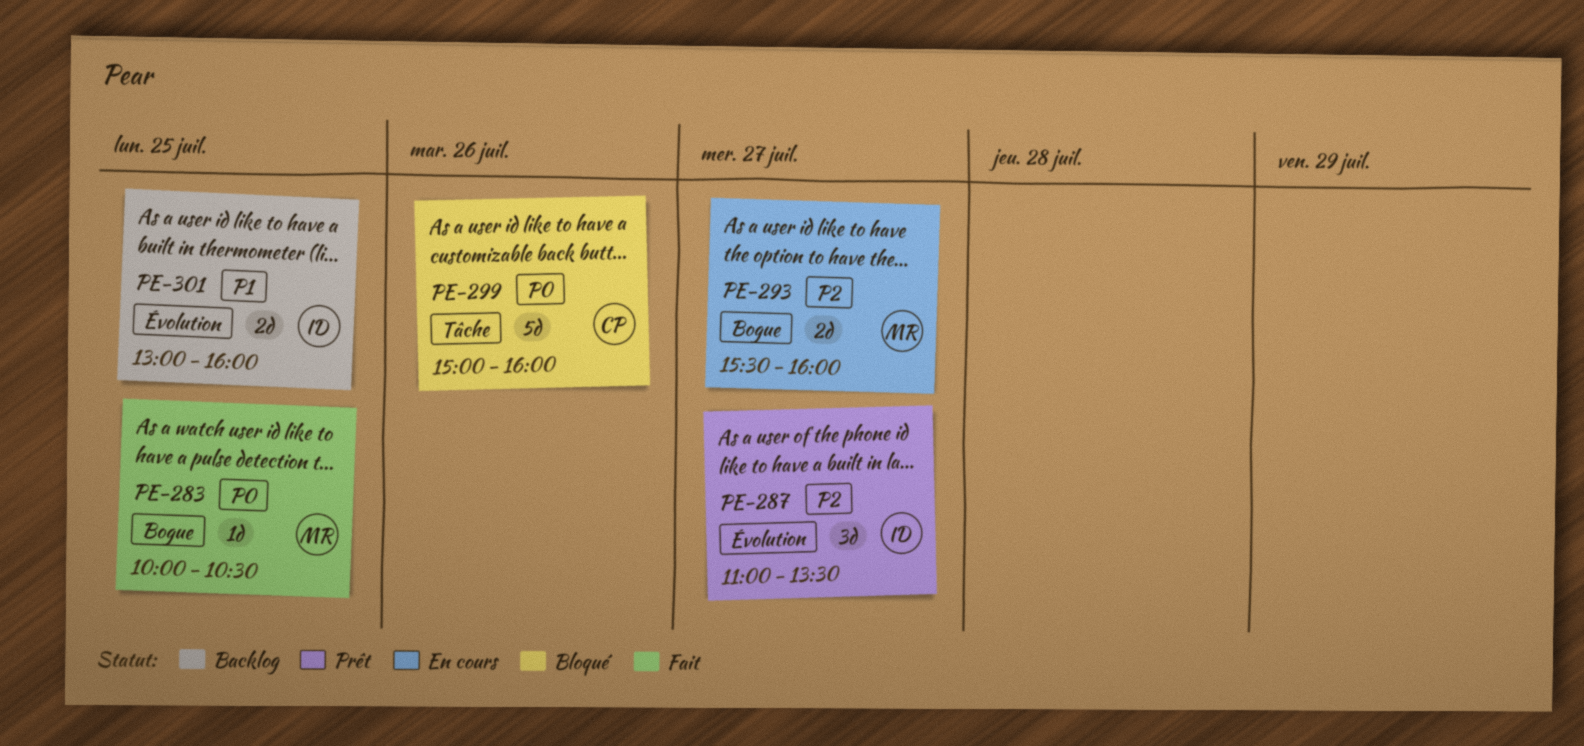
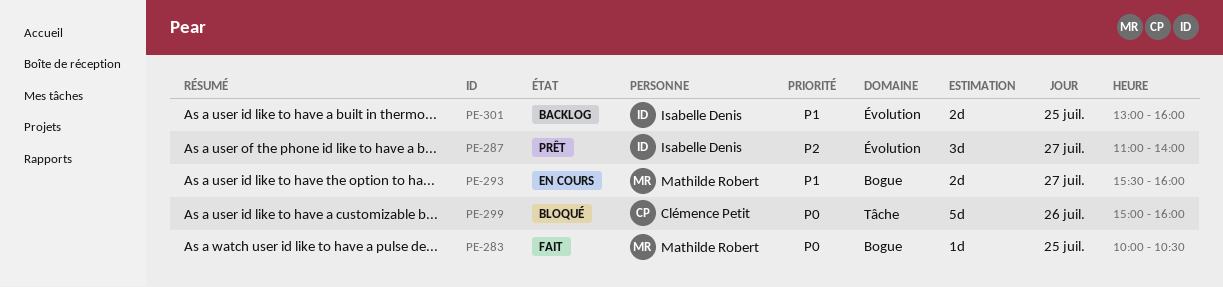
PE-287, ends: 13:30 -> 14:00
PE-293, priority: P2 -> P1

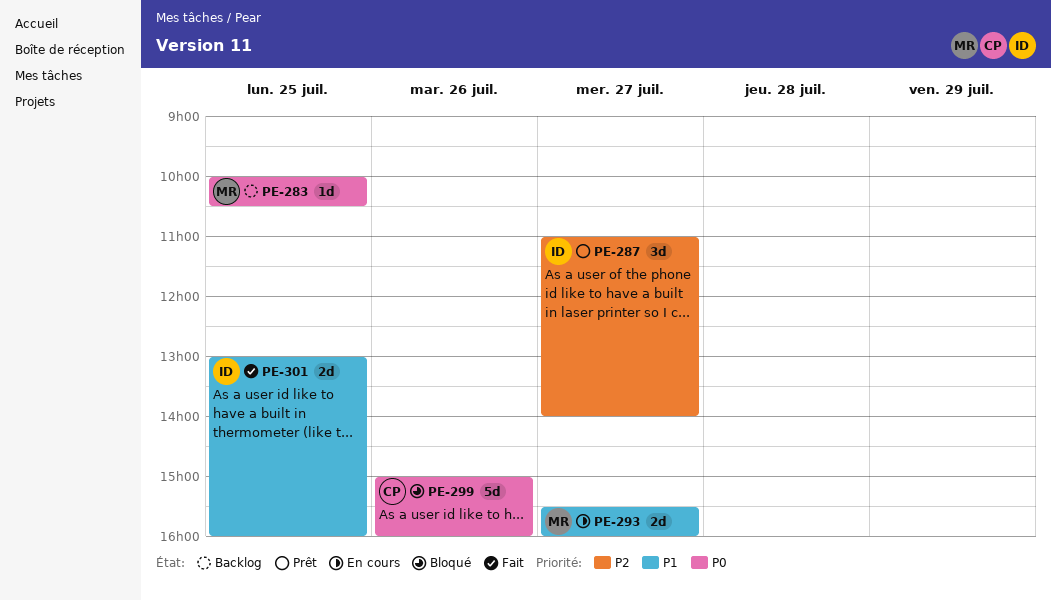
PE-283, status: Fait -> Backlog
PE-301, status: Backlog -> Fait

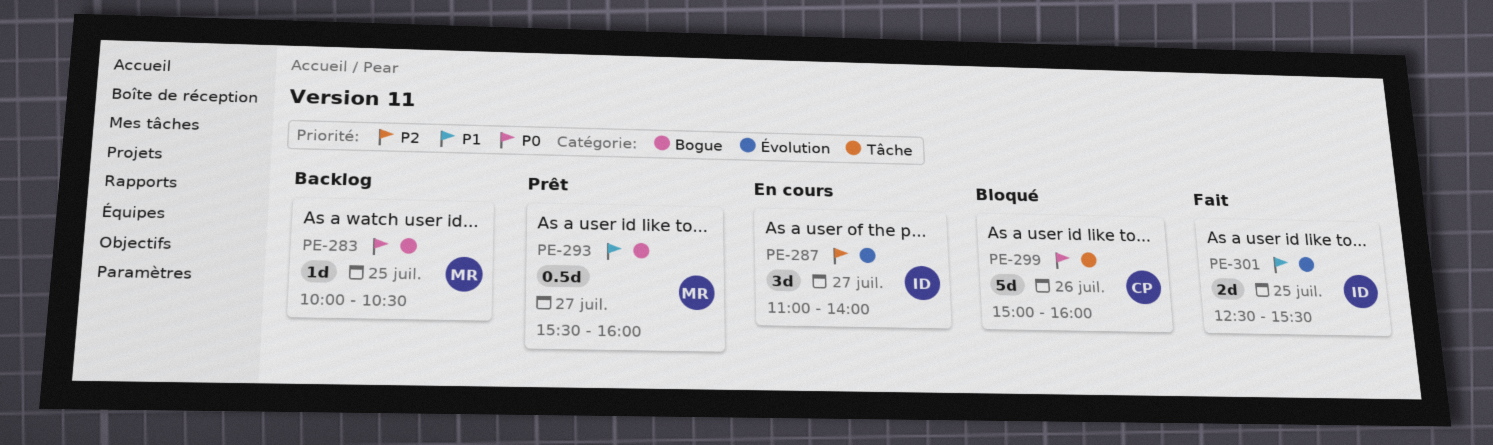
PE-287, status: Prêt -> En cours
PE-293, status: En cours -> Prêt
PE-293, estimate: 2d -> 0.5d
PE-301, begins: 13:00 -> 12:30
PE-301, ends: 16:00 -> 15:30

